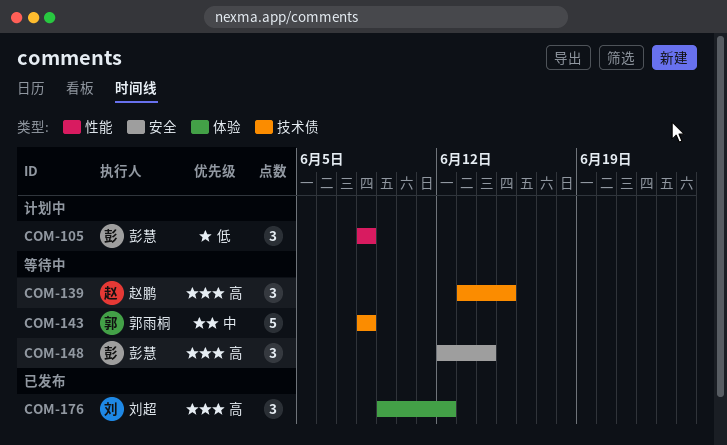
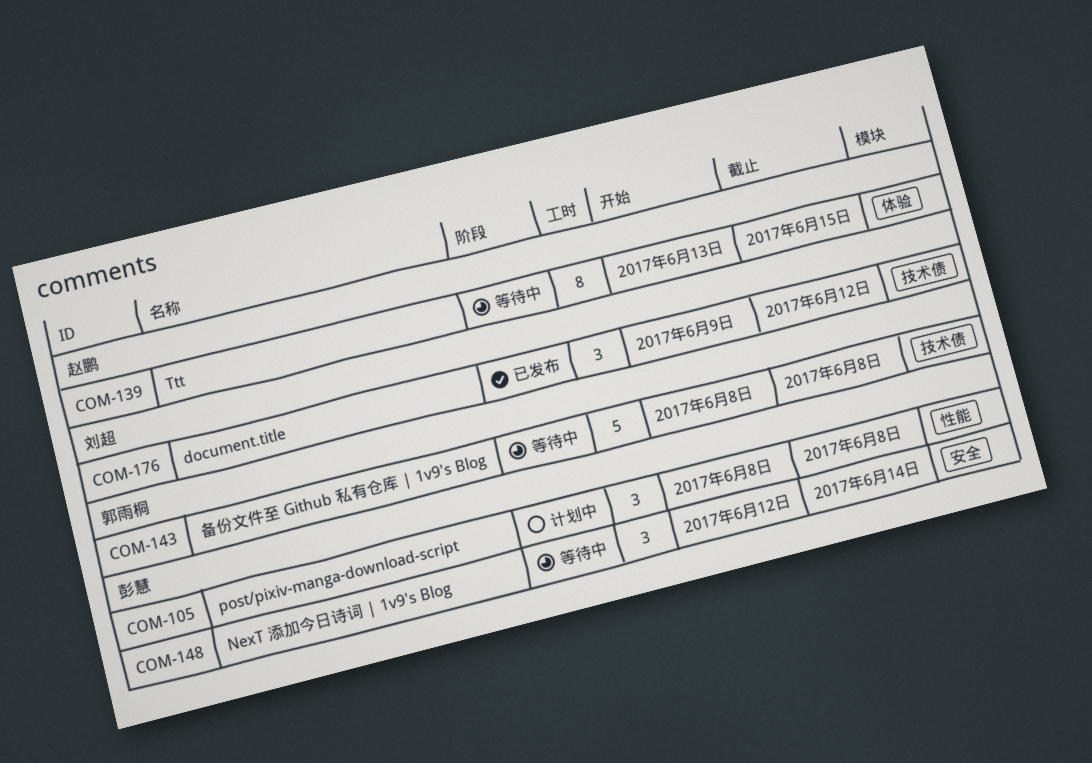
COM-139, label: 技术债 -> 体验
COM-139, estimate: 3 -> 8
COM-176, label: 体验 -> 技术债

